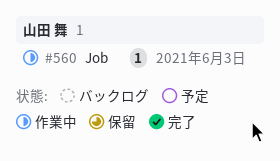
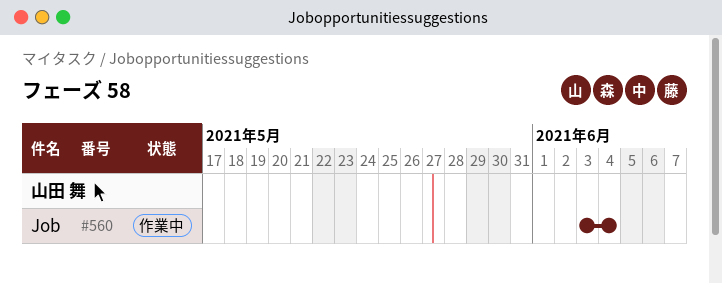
#560, due: Jun 3 -> Jun 4

